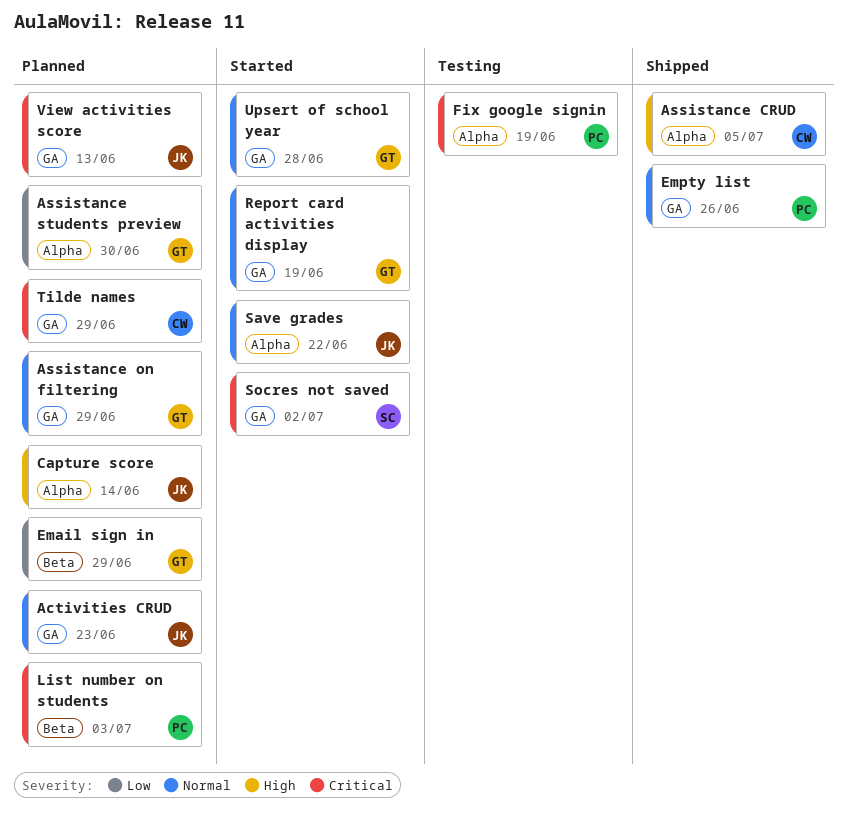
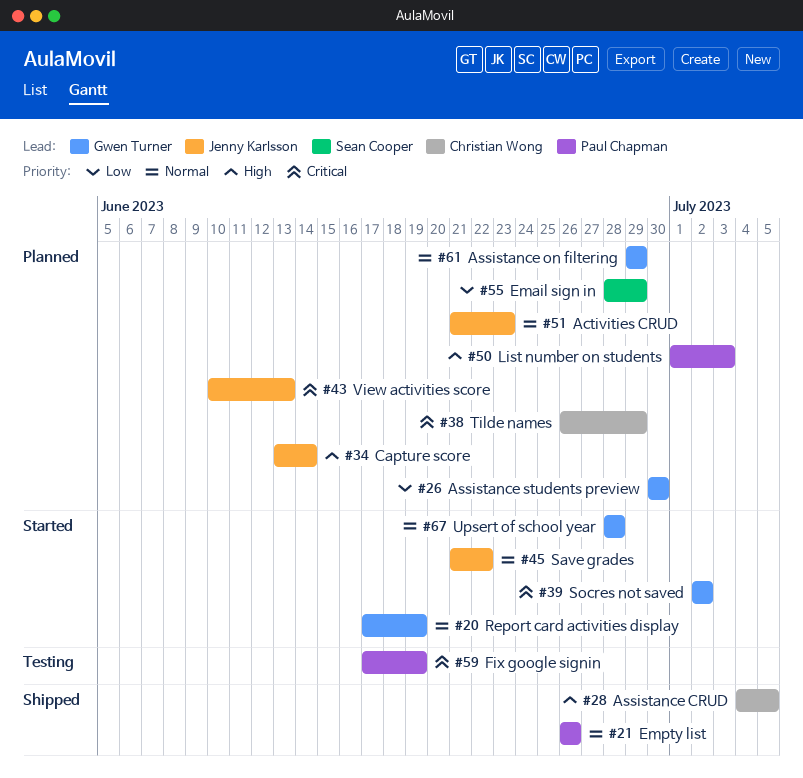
Email sign in, owner: Gwen Turner -> Sean Cooper
List number on students, priority: Critical -> High
Socres not saved, owner: Sean Cooper -> Gwen Turner

